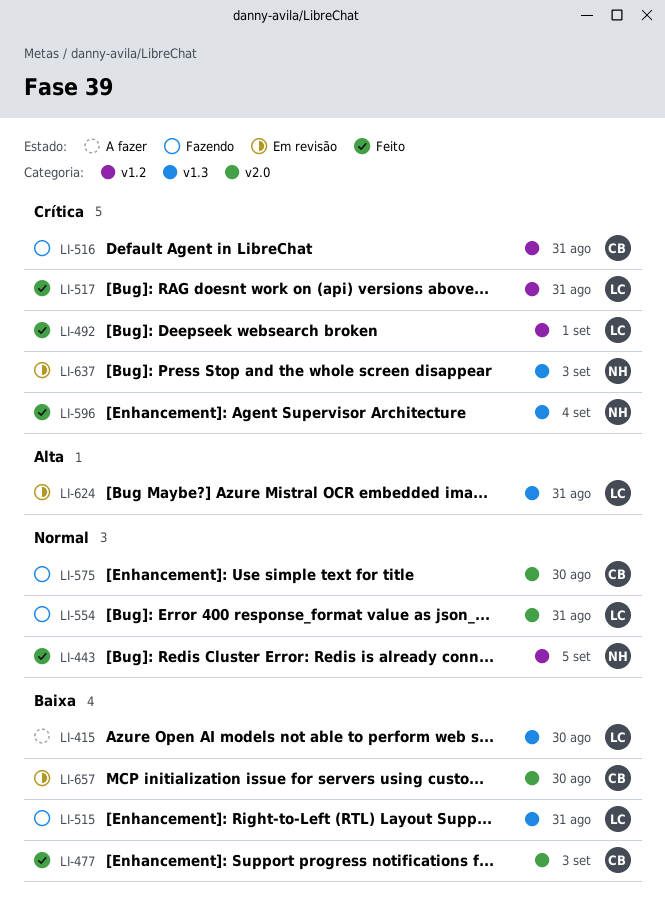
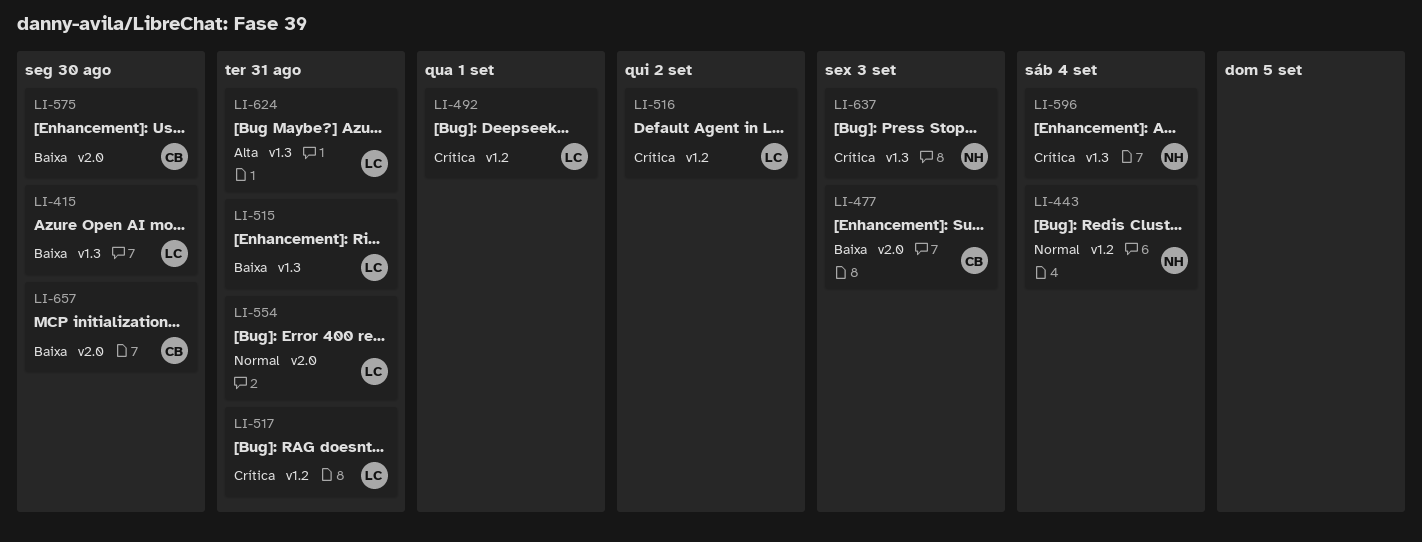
LI-443, due: Sep 5 -> Sep 4
LI-516, owner: CB -> LC
LI-516, due: Aug 31 -> Sep 2
LI-575, priority: Normal -> Baixa

